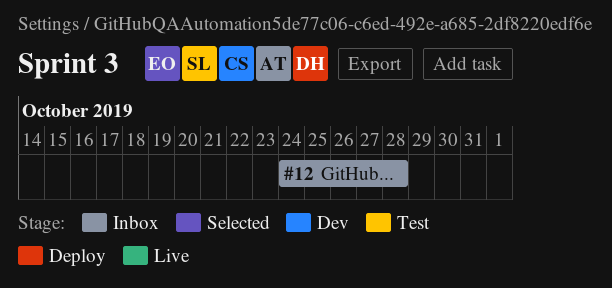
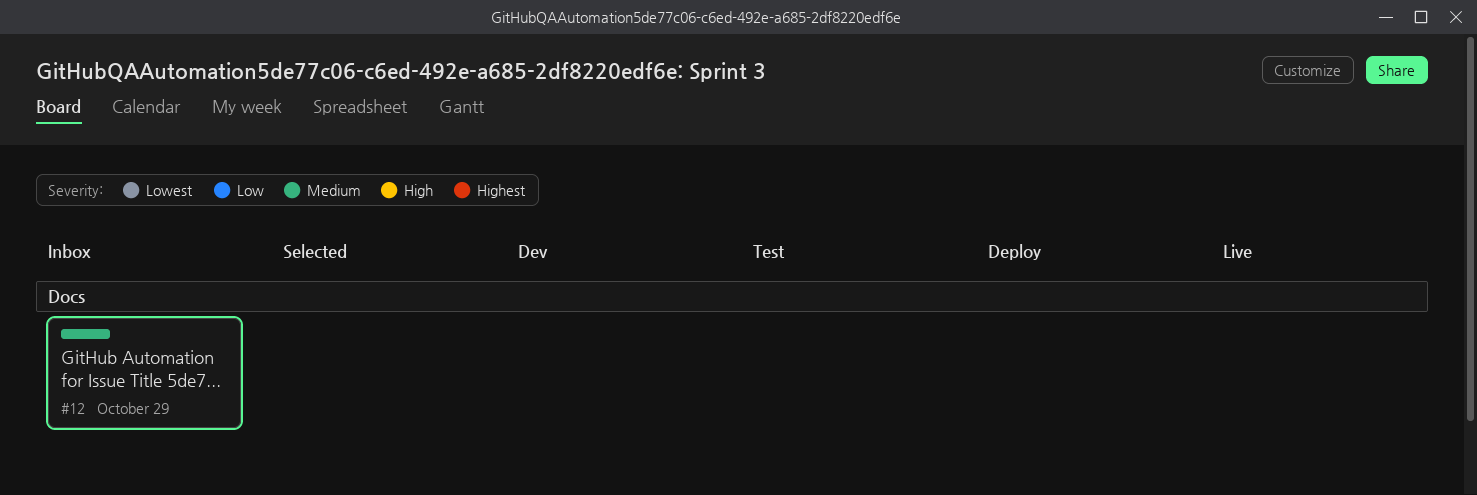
#12, due: Oct 28 -> Oct 29

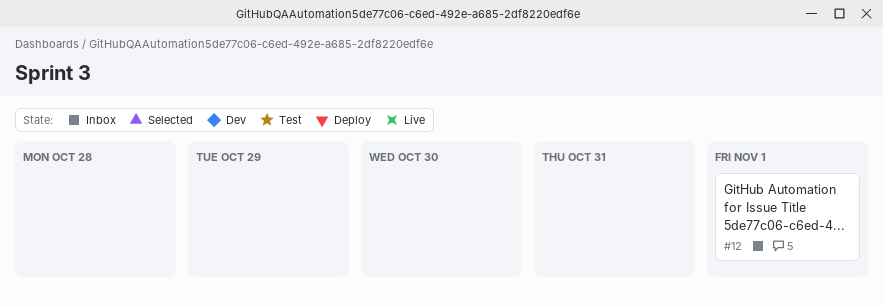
#12, due: Oct 29 -> Nov 1

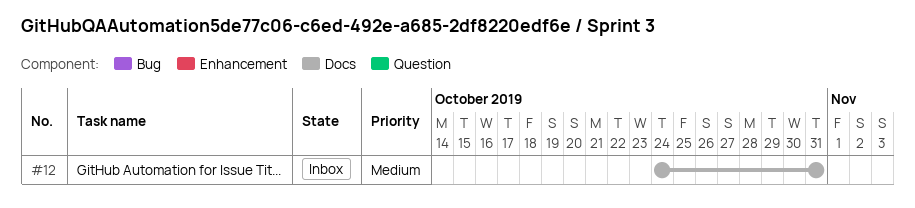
#12, due: Nov 1 -> Oct 31

